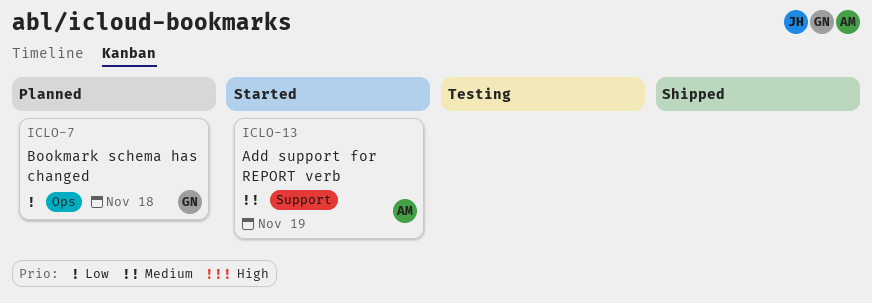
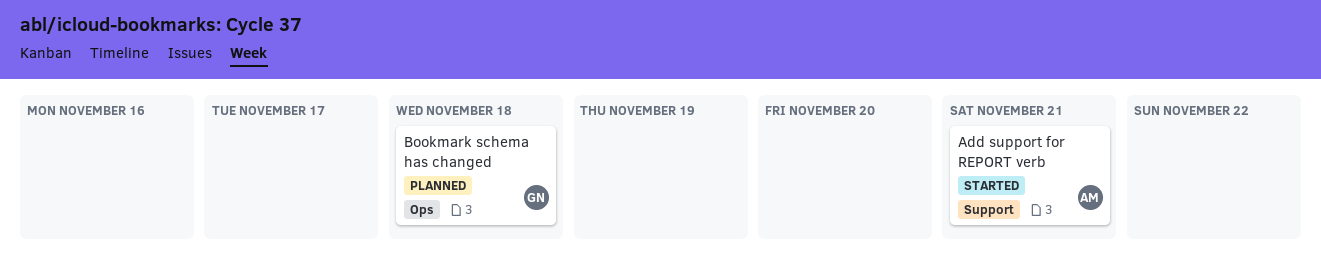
Add support for REPORT verb, due: Nov 19 -> Nov 21

